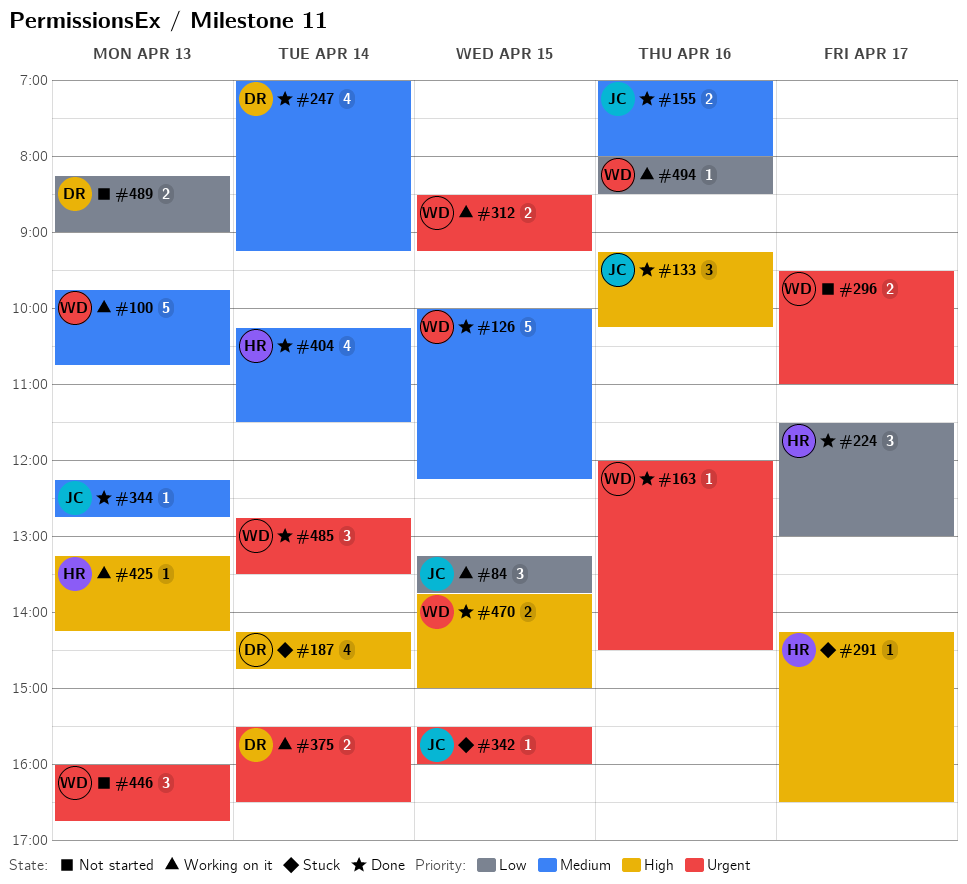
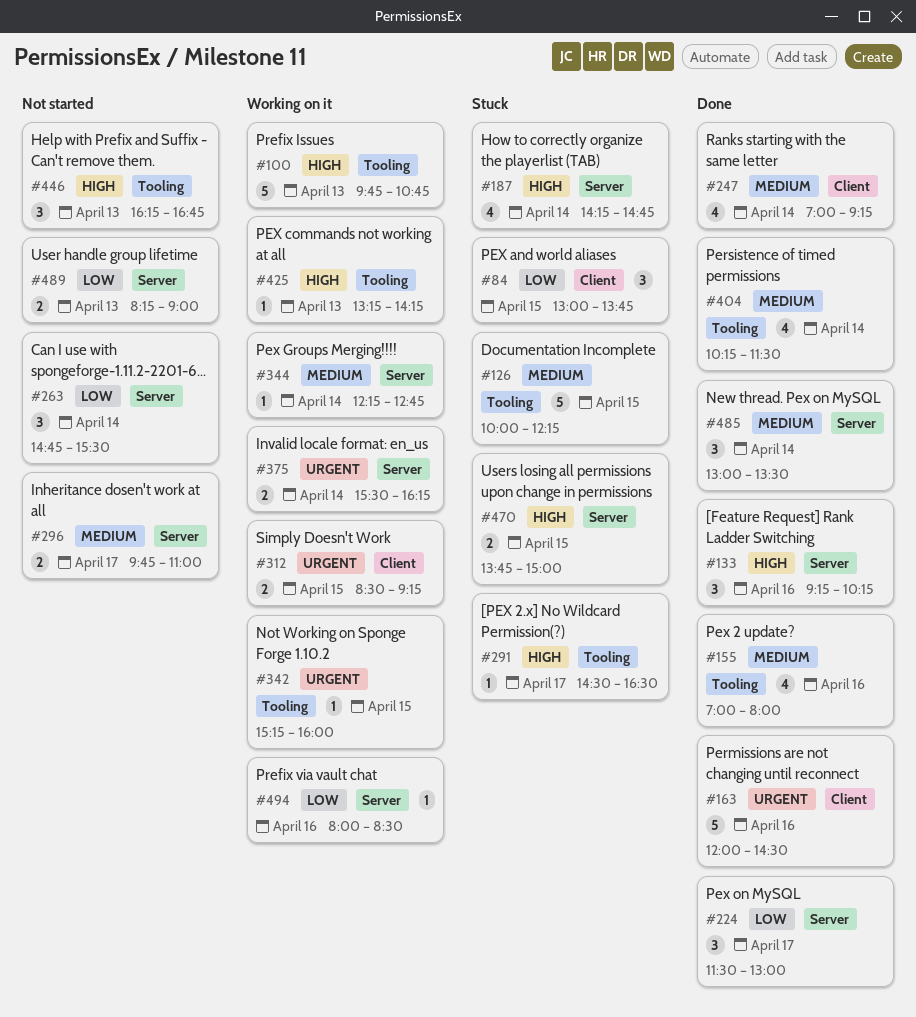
#84, status: Working on it -> Stuck
#84, begins: 13:15 -> 13:00
#100, priority: Medium -> High
#126, status: Done -> Stuck
#155, estimate: 2 -> 4
#163, estimate: 1 -> 5
#263: none -> present
#291, begins: 14:15 -> 14:30
#296, priority: Urgent -> Medium
#296, begins: 09:30 -> 09:45
#342, status: Stuck -> Working on it
#342, begins: 15:30 -> 15:15
#344, status: Done -> Working on it
#344, day: Apr 13 -> Apr 14
#375, ends: 16:30 -> 16:15
#446, priority: Urgent -> High
#446, begins: 16:00 -> 16:15
#470, status: Done -> Stuck
#485, priority: Urgent -> Medium
#485, begins: 12:45 -> 13:00

